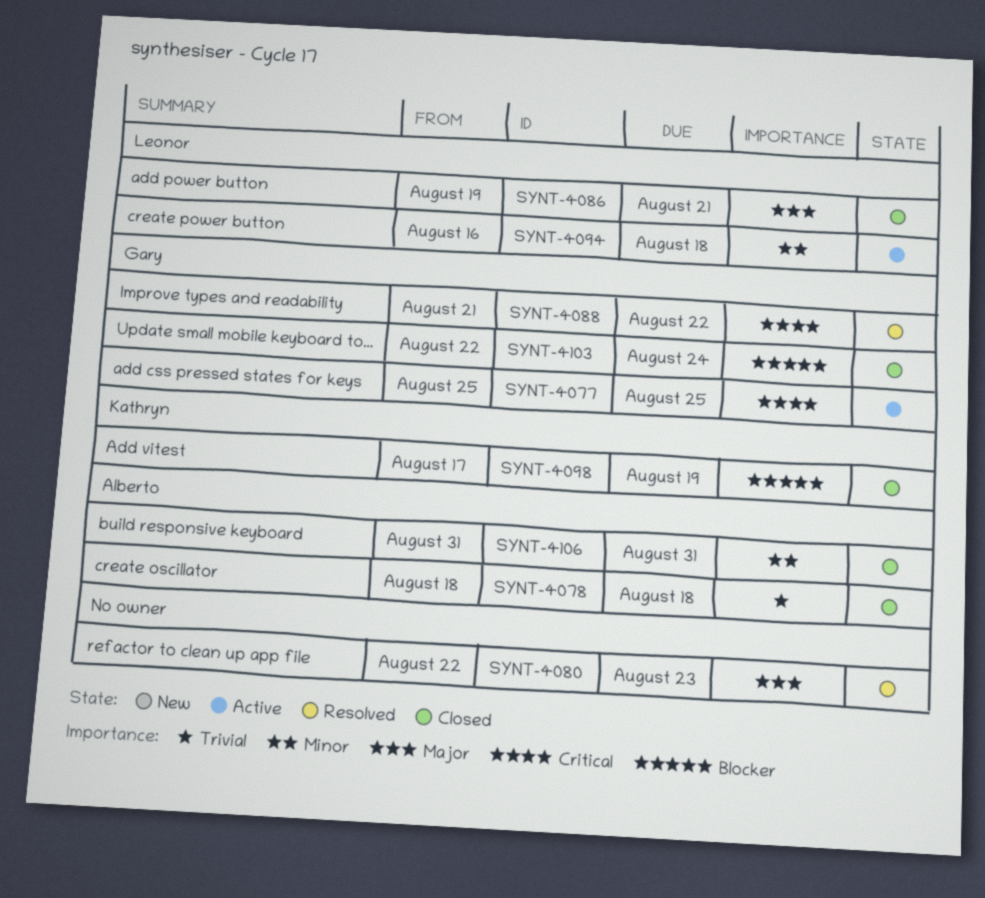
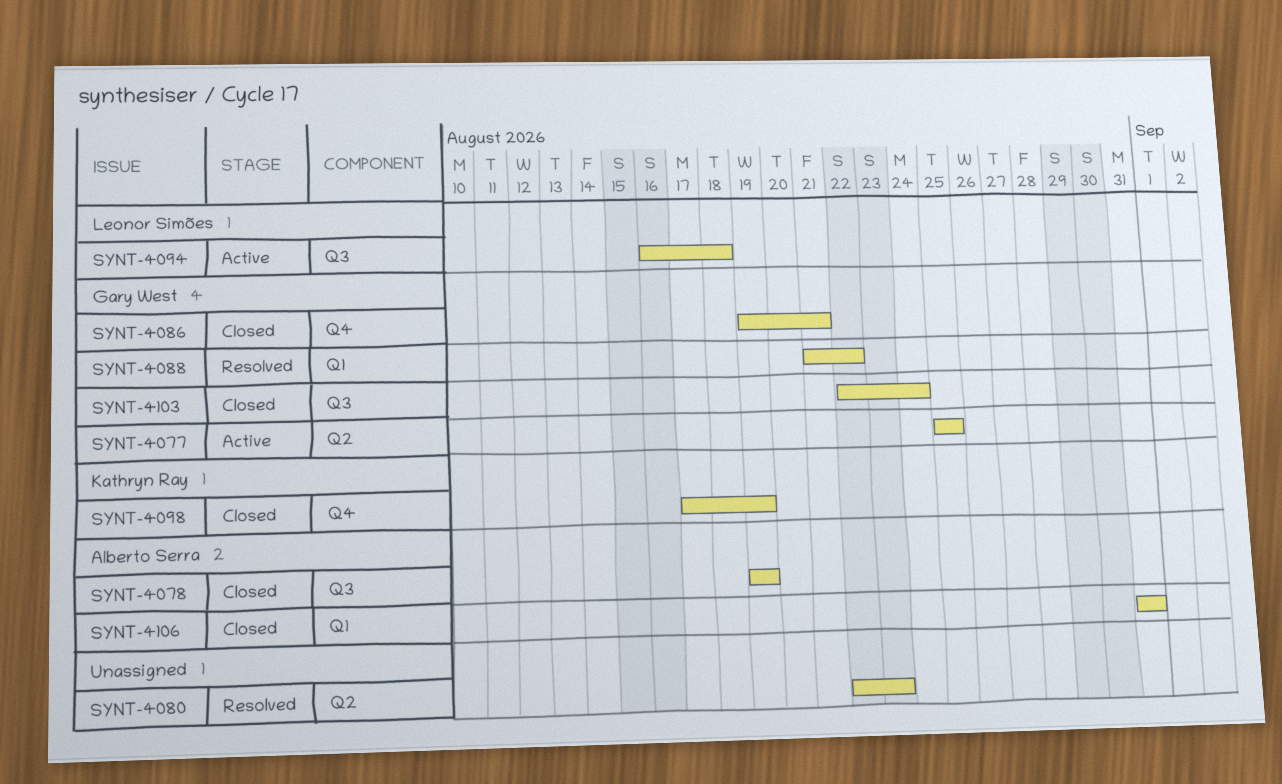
SYNT-4078, start: Aug 18 -> Aug 19
SYNT-4078, due: Aug 18 -> Aug 19
SYNT-4086, owner: Leonor Simões -> Gary West

